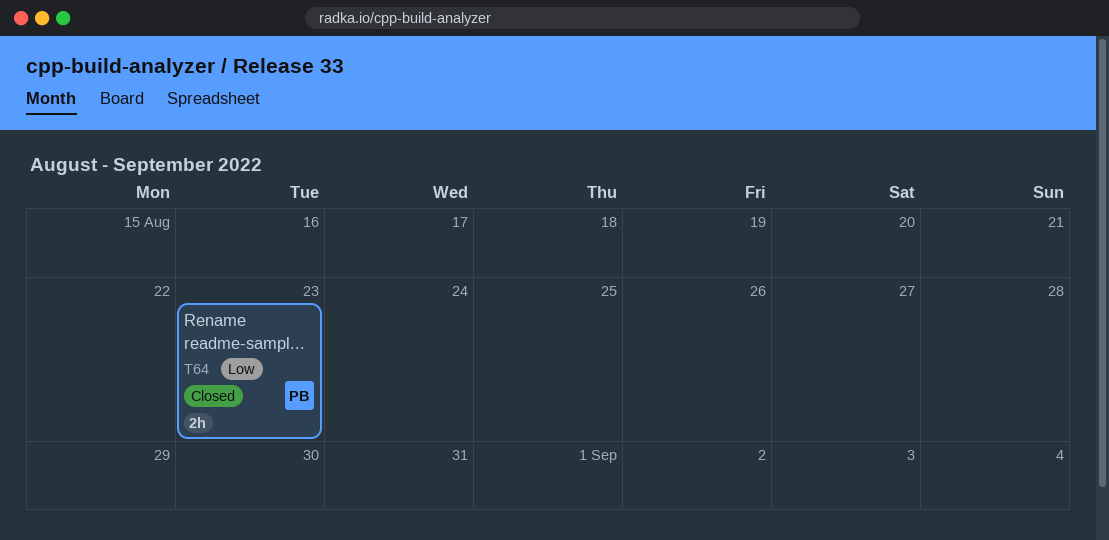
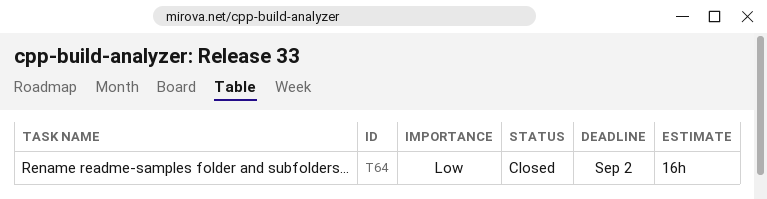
T64, estimate: 2h -> 16h
T64, due: Aug 23 -> Sep 2

